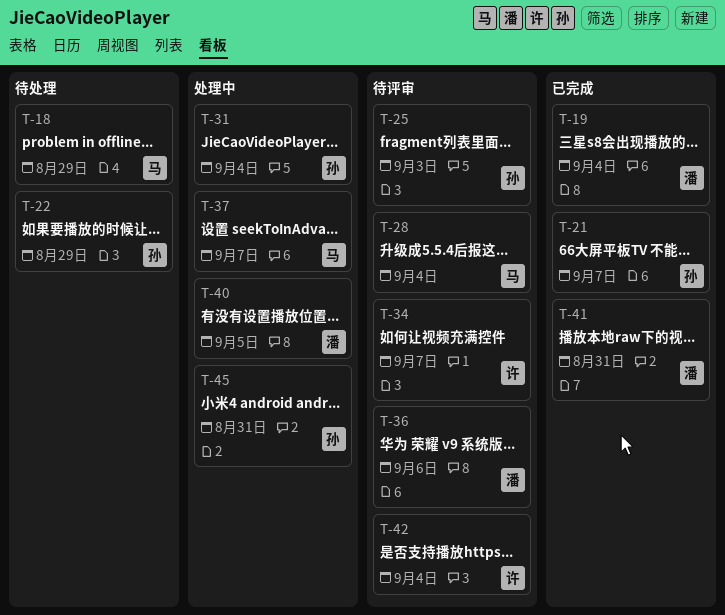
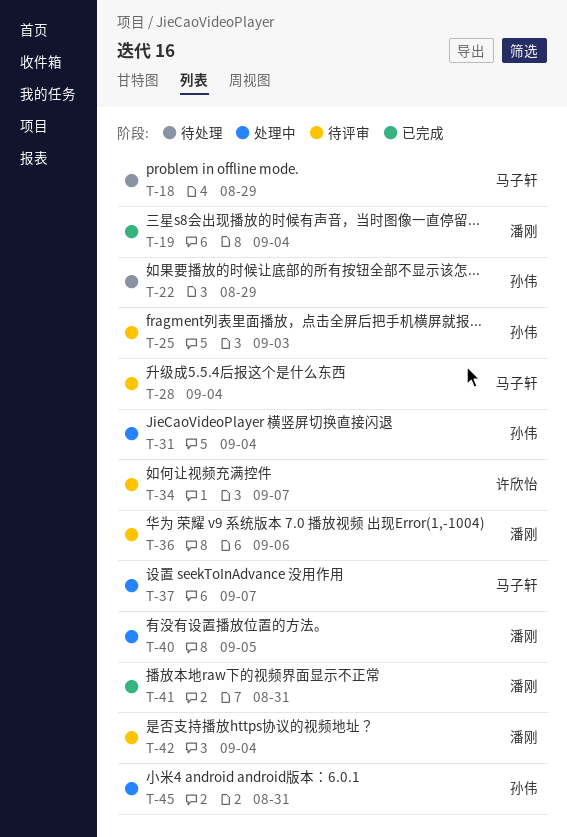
T-21: present -> none
T-42, owner: 许欣怡 -> 潘刚

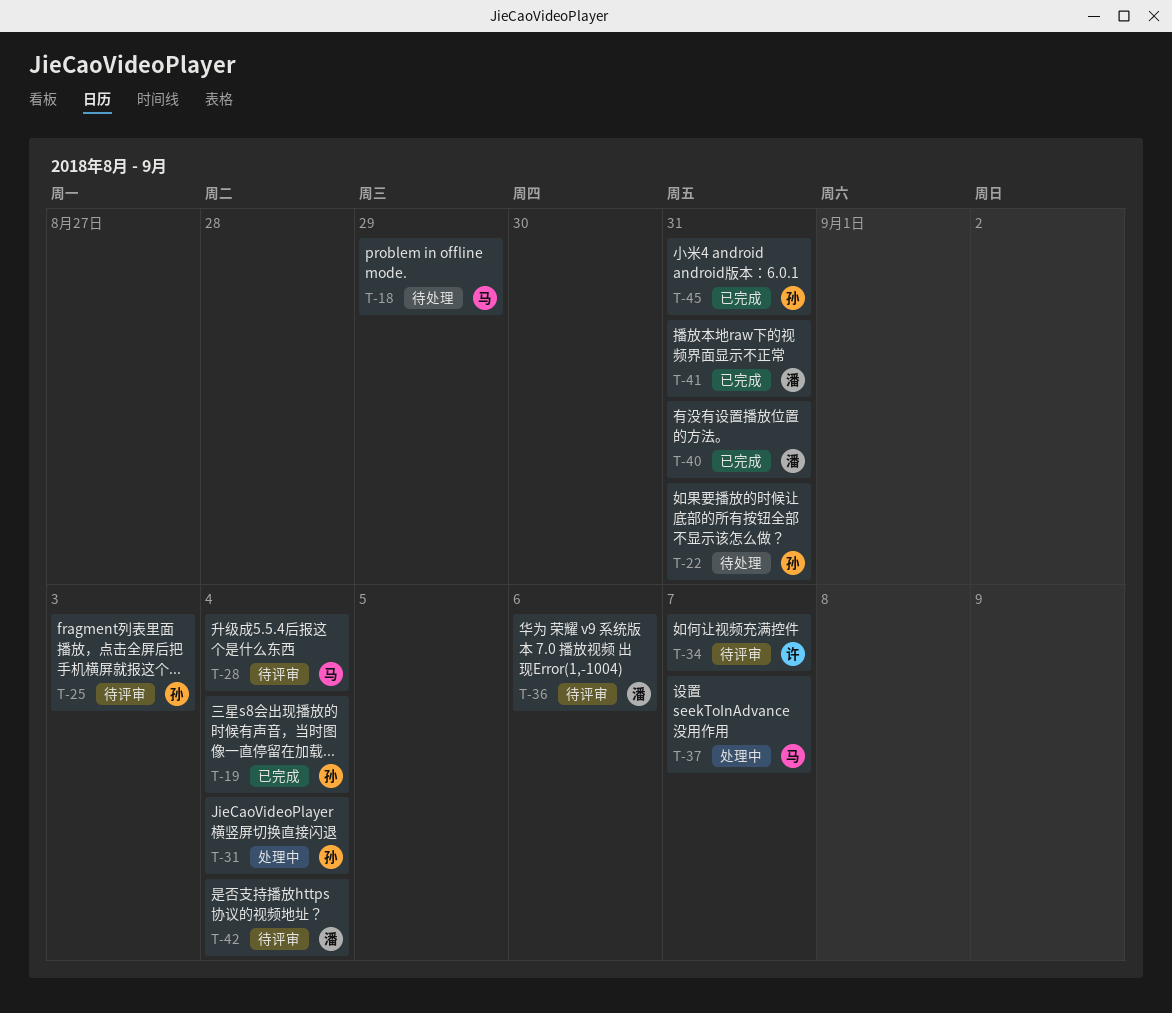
T-19, owner: 潘刚 -> 孙伟
T-22, due: Aug 29 -> Aug 31
T-40, status: 处理中 -> 已完成
T-40, due: Sep 5 -> Aug 31
T-45, status: 处理中 -> 已完成

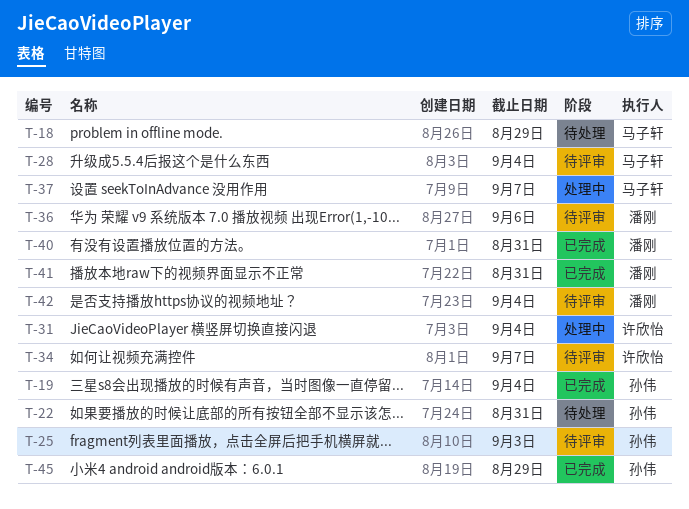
T-31, owner: 孙伟 -> 许欣怡
T-45, due: Aug 31 -> Aug 29

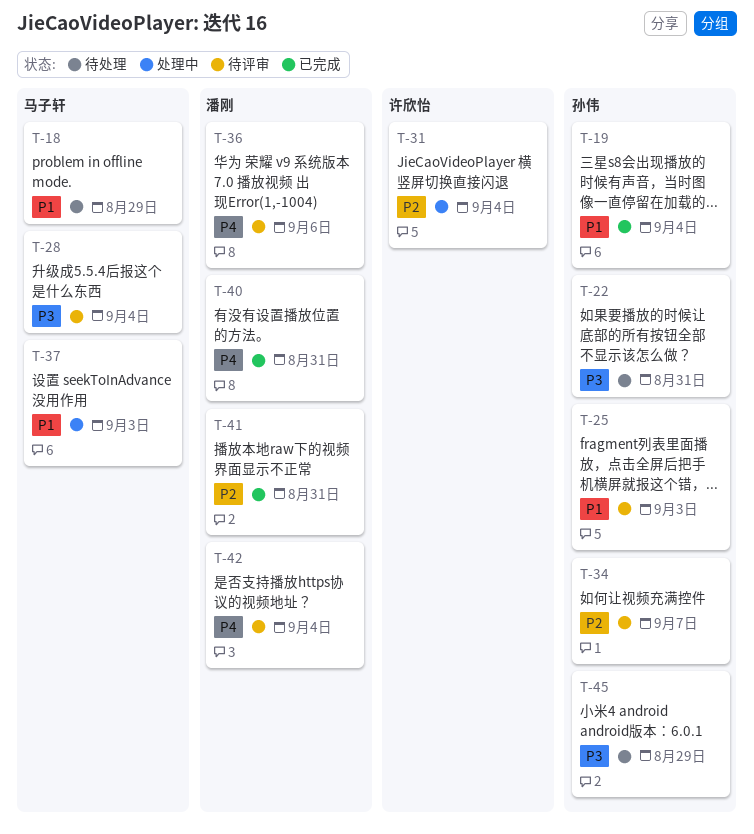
T-34, owner: 许欣怡 -> 孙伟
T-37, due: Sep 7 -> Sep 3
T-45, status: 已完成 -> 待处理

